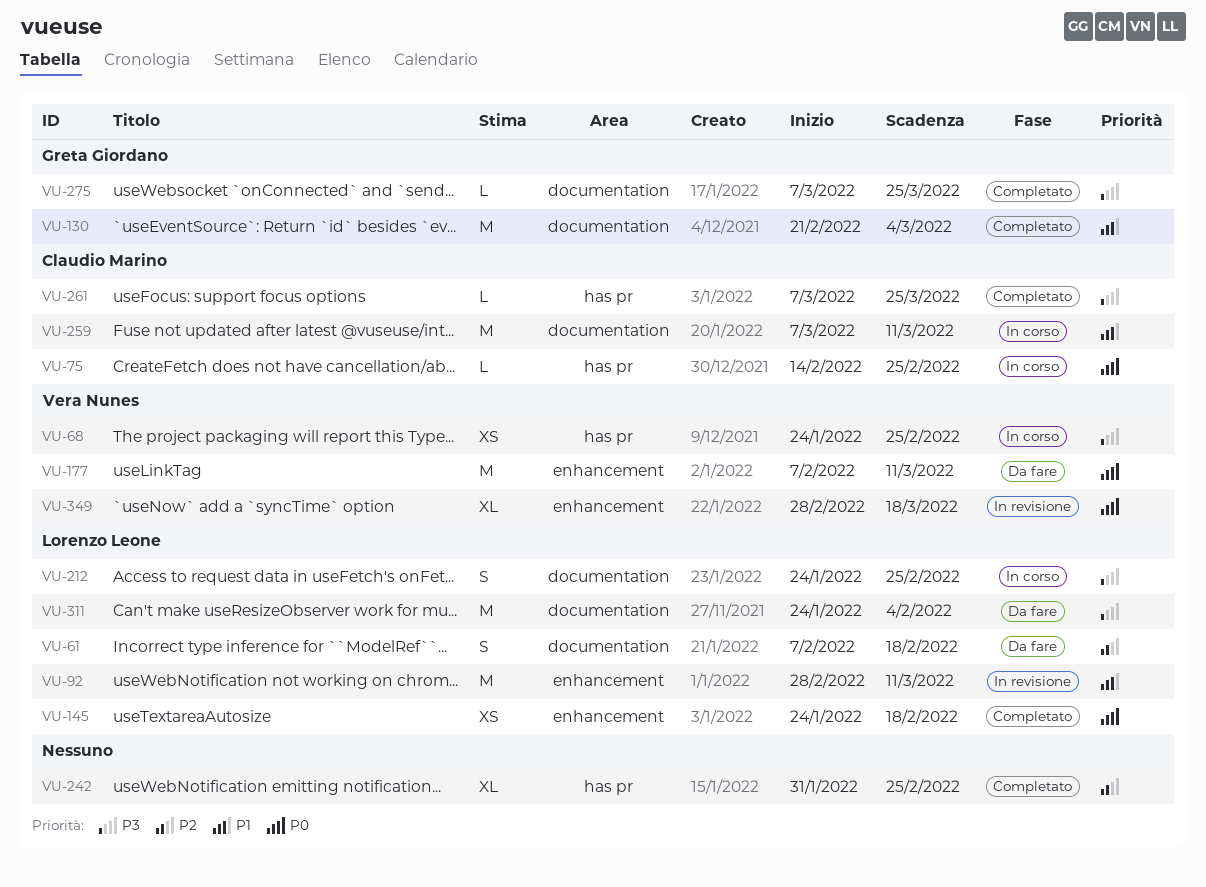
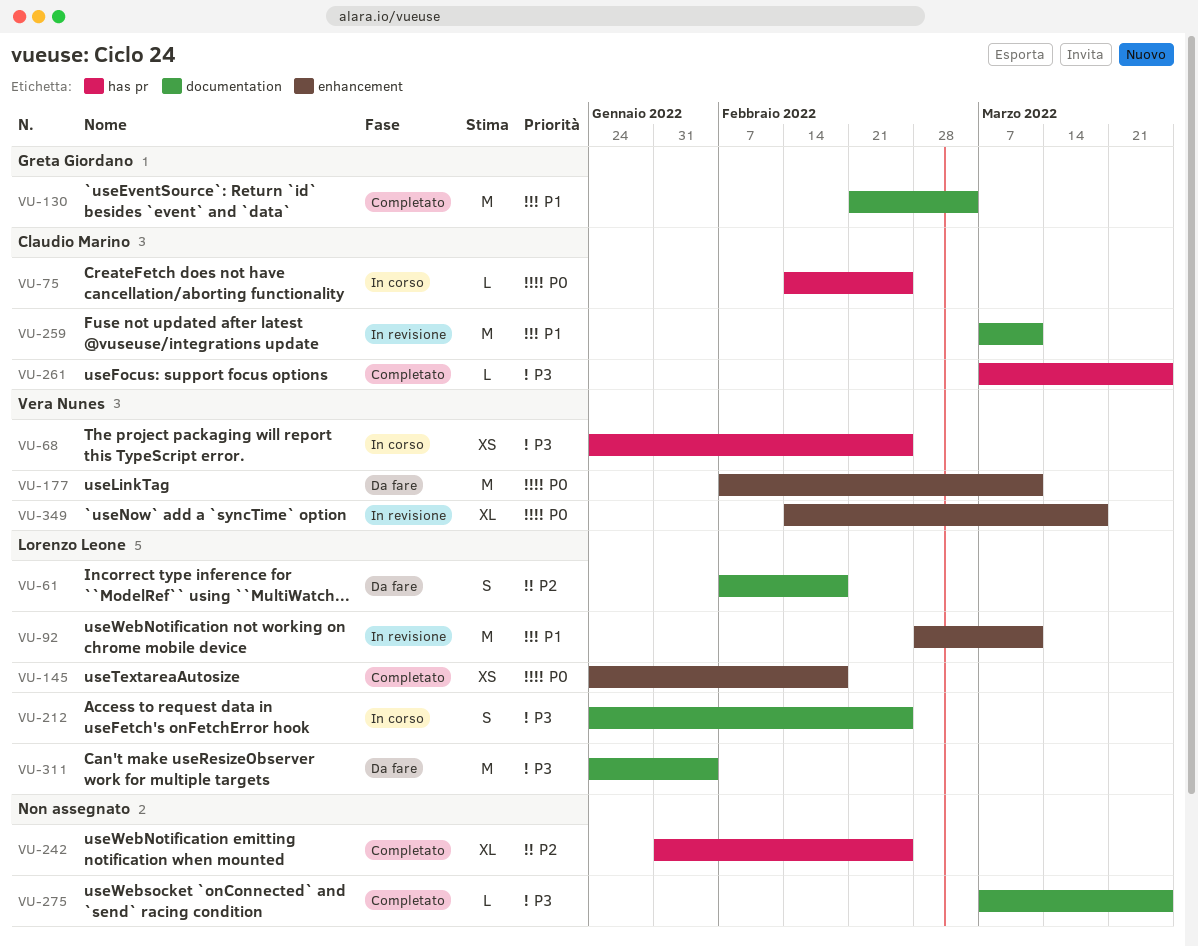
VU-259, status: In corso -> In revisione
VU-275, owner: Greta Giordano -> none
VU-349, start: Feb 28 -> Feb 14

